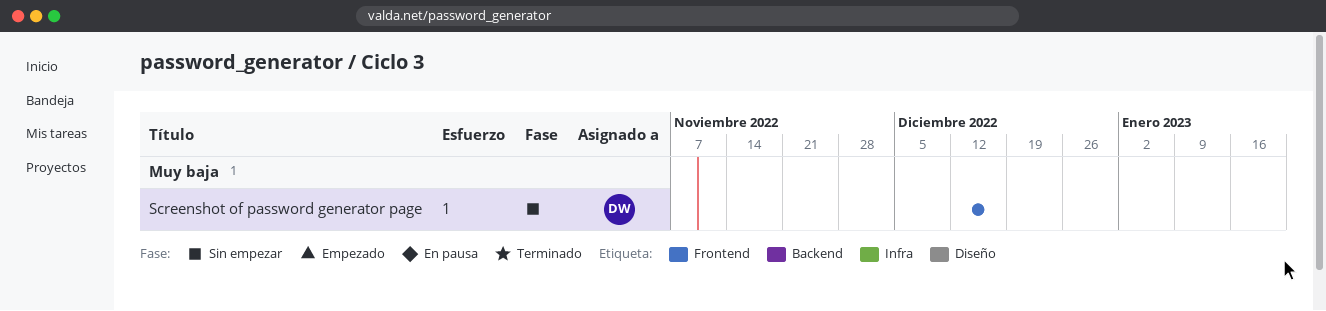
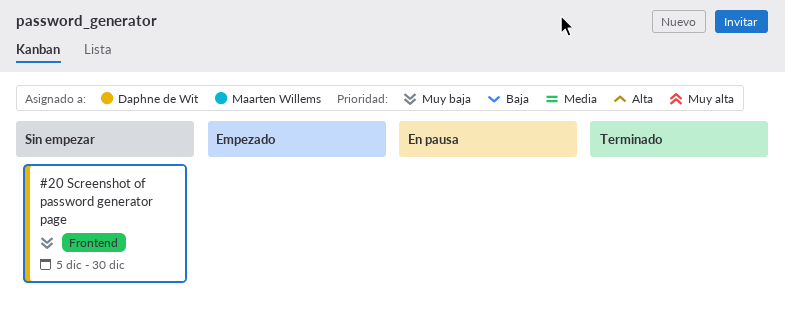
Screenshot of password generator page, start: Dec 12 -> Dec 5
Screenshot of password generator page, due: Dec 16 -> Dec 30

